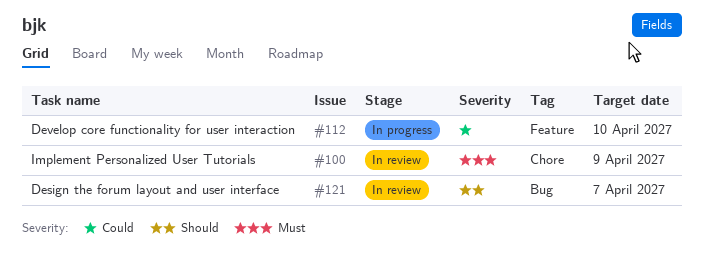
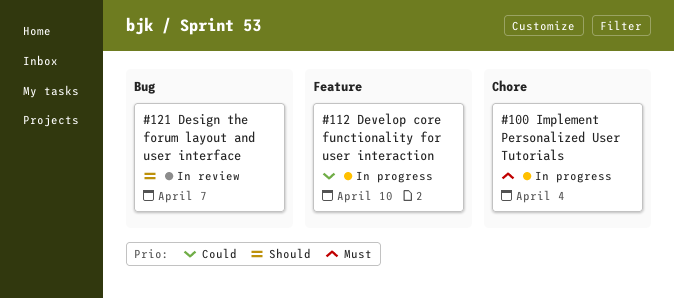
#100, status: In review -> In progress
#100, due: Apr 9 -> Apr 4

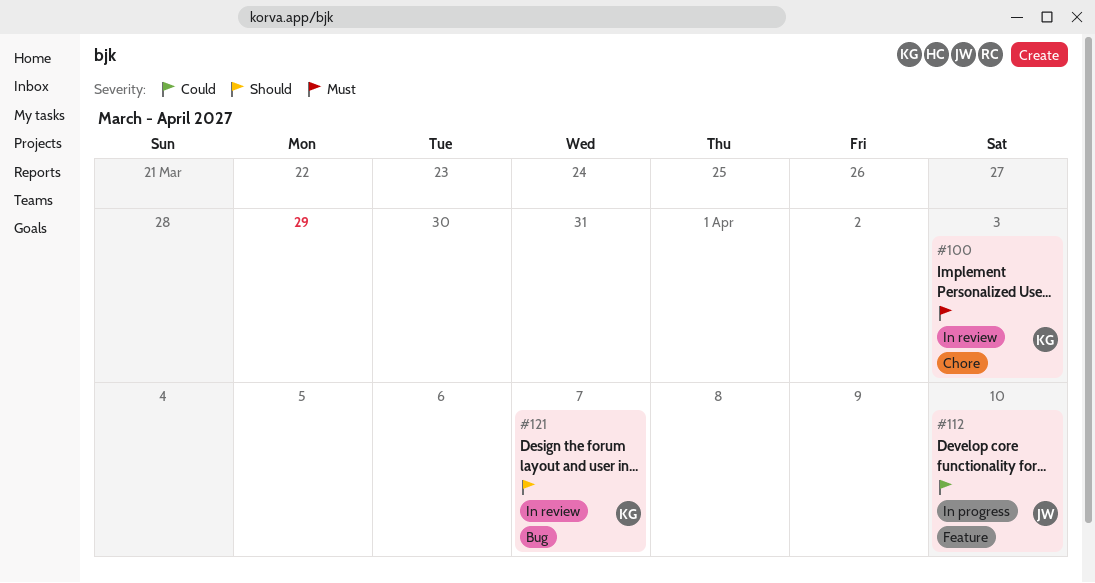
#100, status: In progress -> In review
#100, due: Apr 4 -> Apr 3

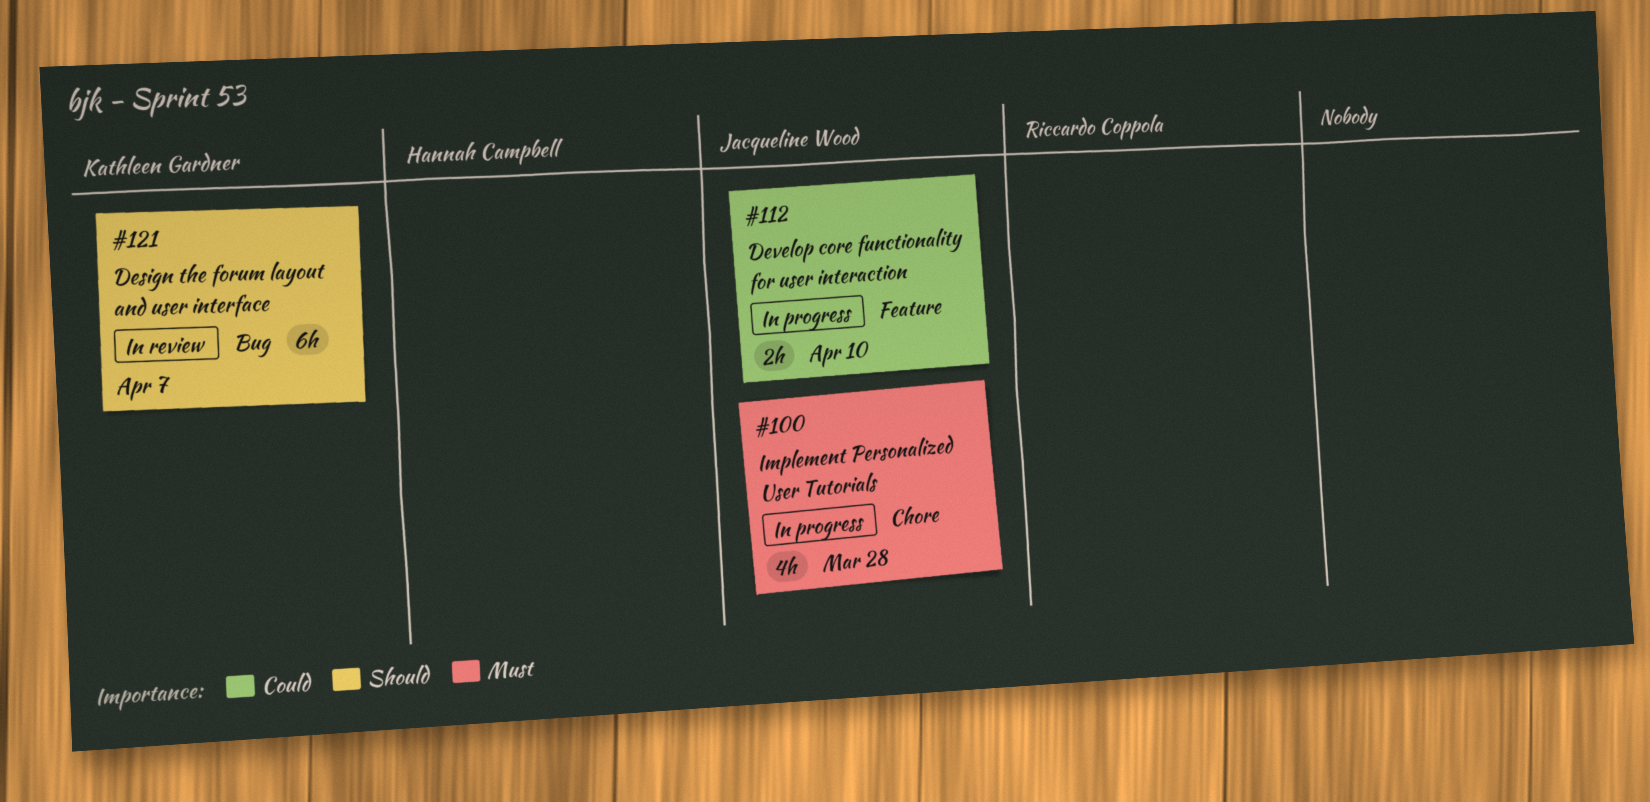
#100, status: In review -> In progress
#100, owner: Kathleen Gardner -> Jacqueline Wood
#100, due: Apr 3 -> Mar 28

